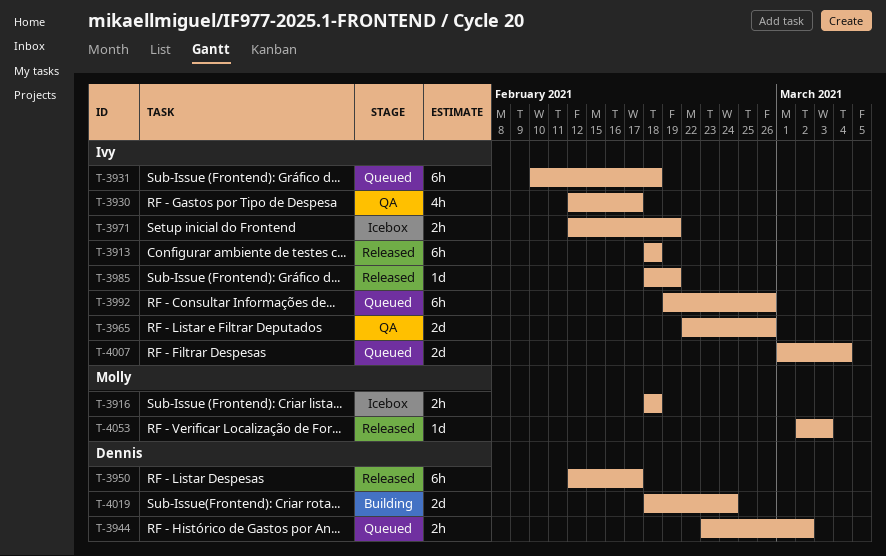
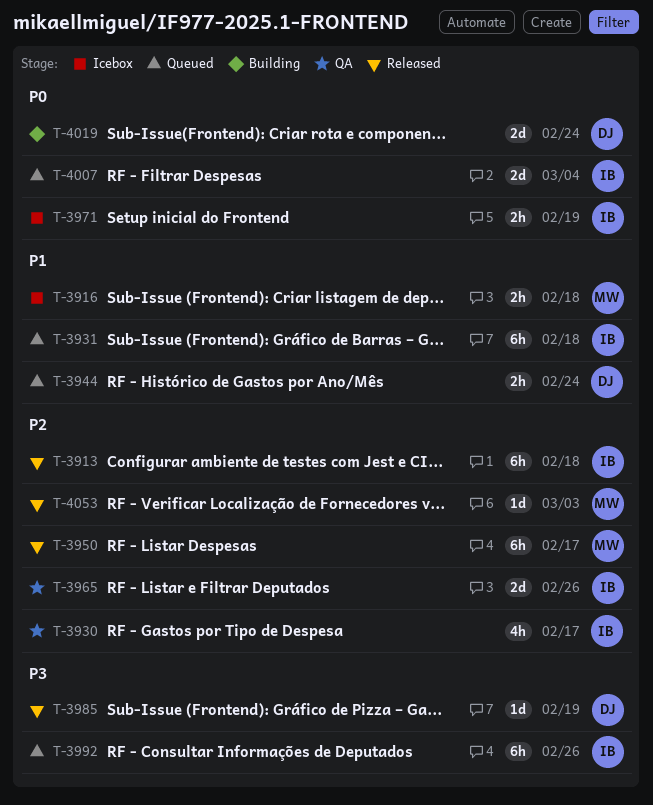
T-3944, due: Mar 2 -> Feb 24
T-3950, owner: Dennis -> Molly
T-3985, owner: Ivy -> Dennis

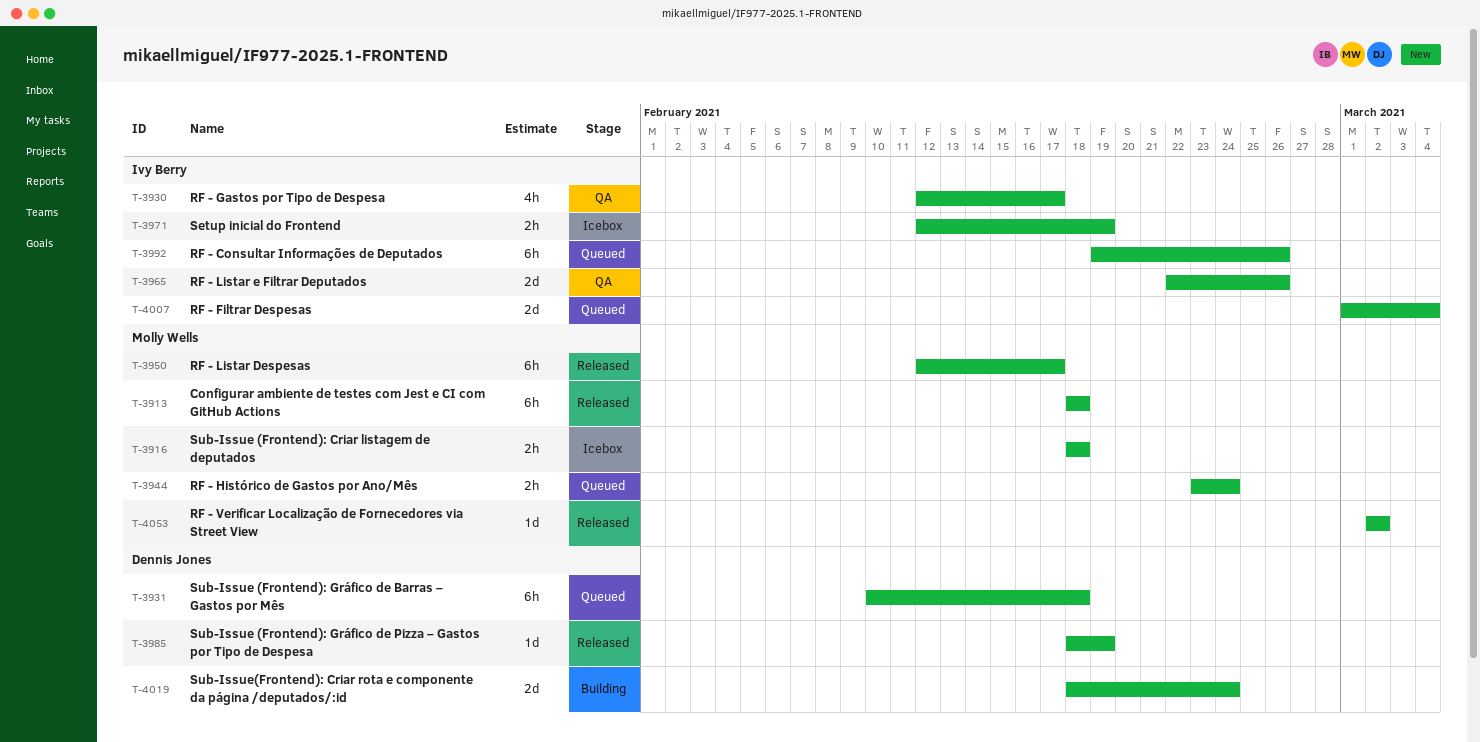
T-3913, owner: Ivy Berry -> Molly Wells
T-3931, owner: Ivy Berry -> Dennis Jones
T-3944, owner: Dennis Jones -> Molly Wells
T-4053, due: Mar 3 -> Mar 2

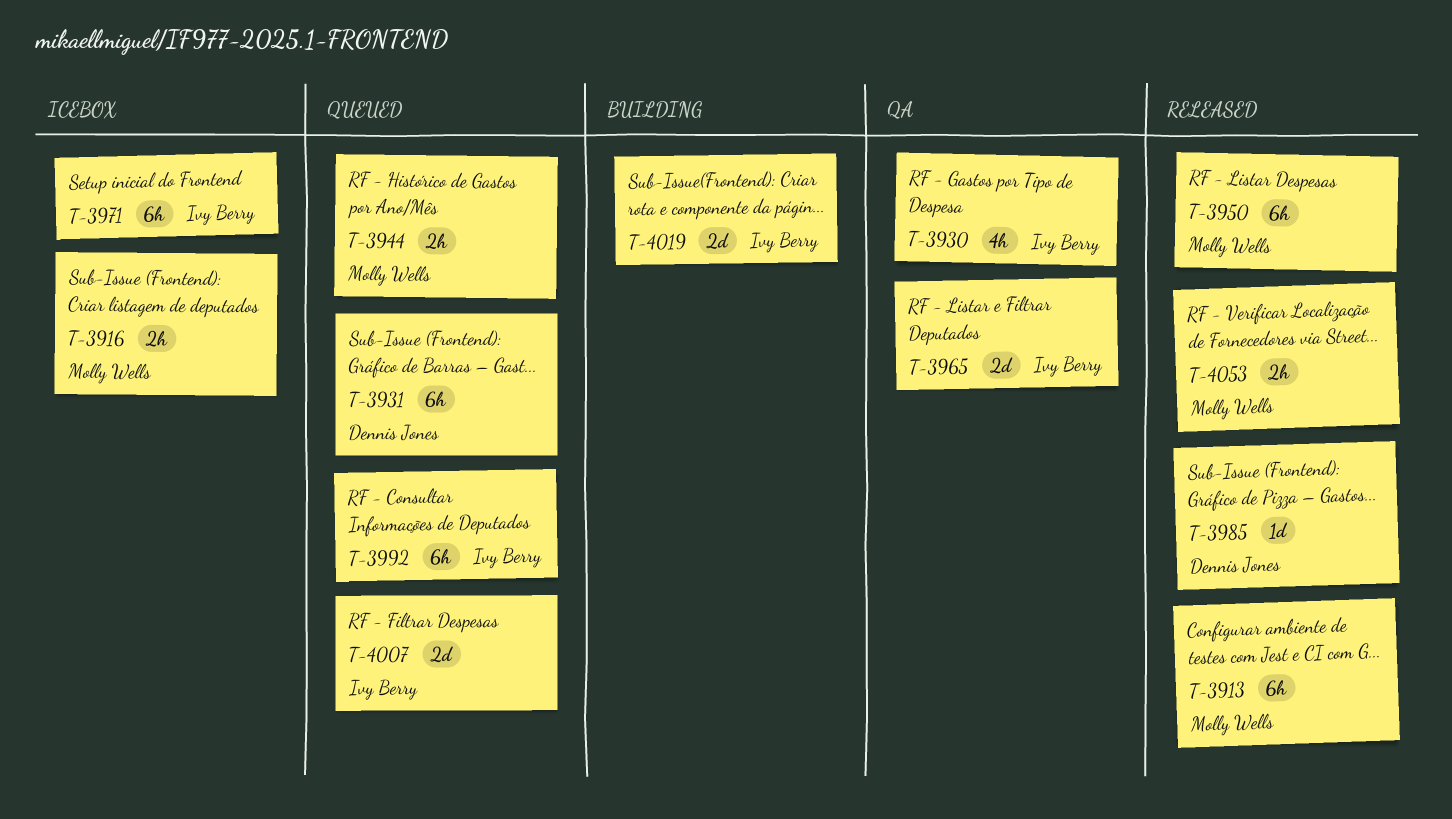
T-3971, estimate: 2h -> 6h
T-4019, owner: Dennis Jones -> Ivy Berry
T-4053, estimate: 1d -> 2h

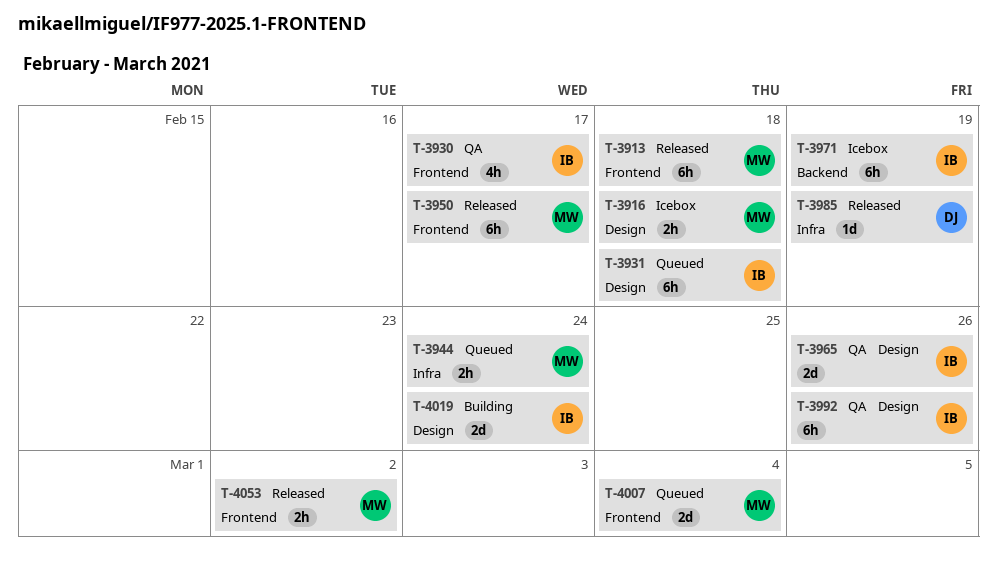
T-3931, owner: Dennis Jones -> Ivy Berry
T-3992, status: Queued -> QA
T-4007, owner: Ivy Berry -> Molly Wells

